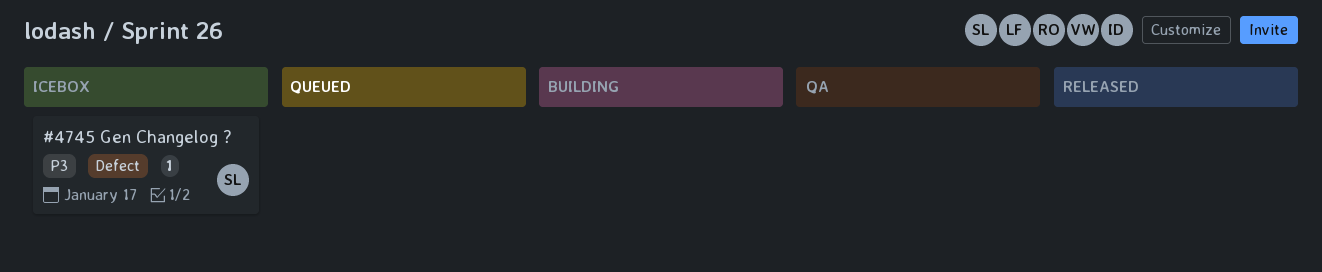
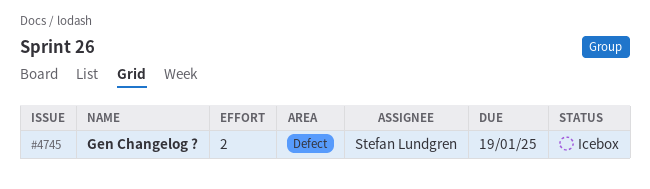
#4745, estimate: 1 -> 2
#4745, due: Jan 17 -> Jan 19

